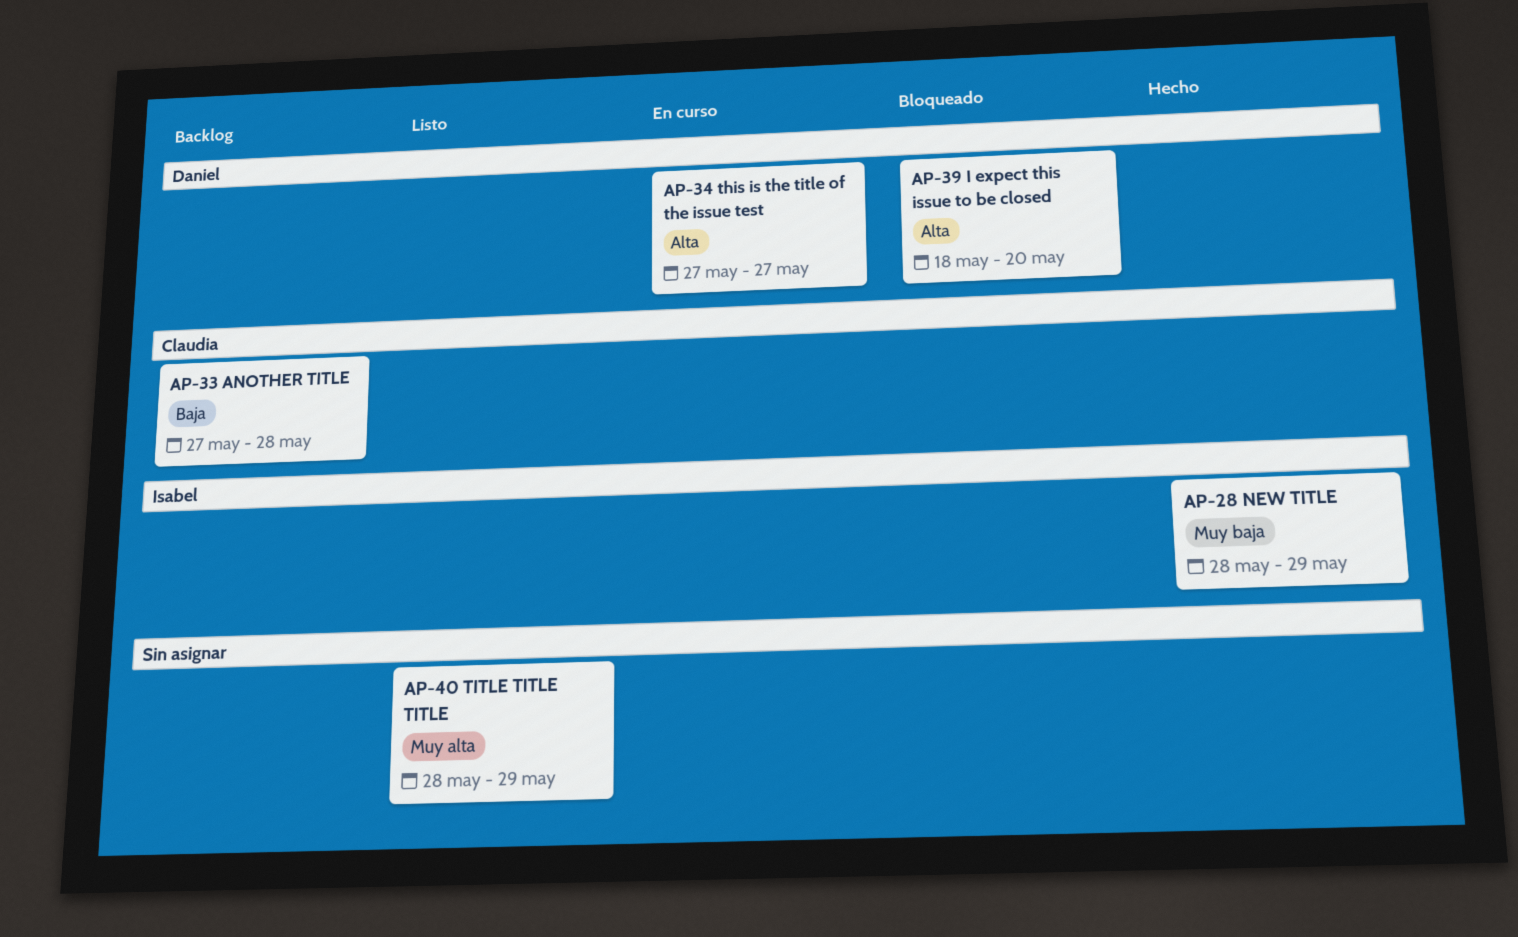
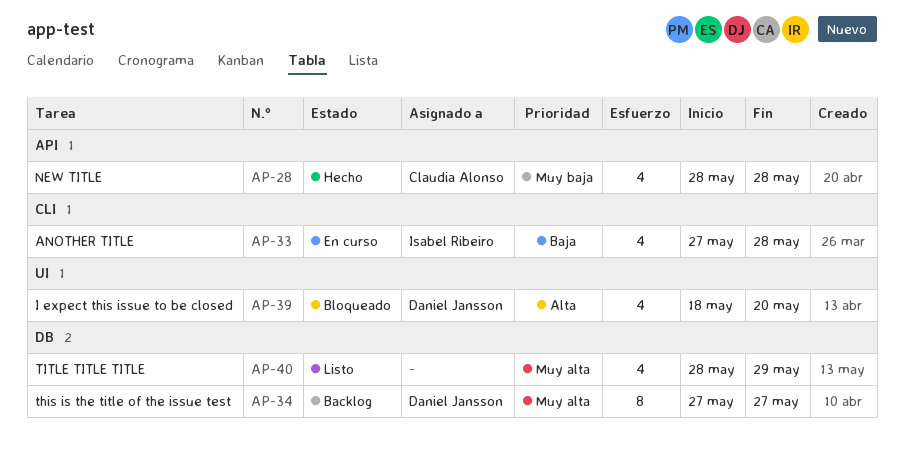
AP-28, owner: Isabel Ribeiro -> Claudia Alonso
AP-28, due: May 29 -> May 28
AP-33, status: Backlog -> En curso
AP-33, owner: Claudia Alonso -> Isabel Ribeiro
AP-34, status: En curso -> Backlog
AP-34, priority: Alta -> Muy alta

